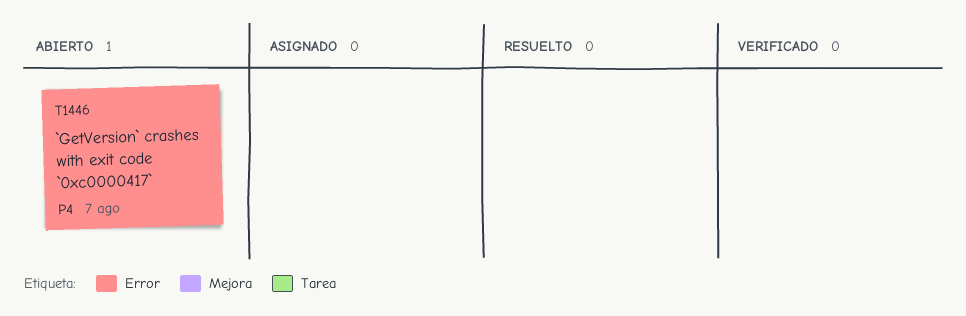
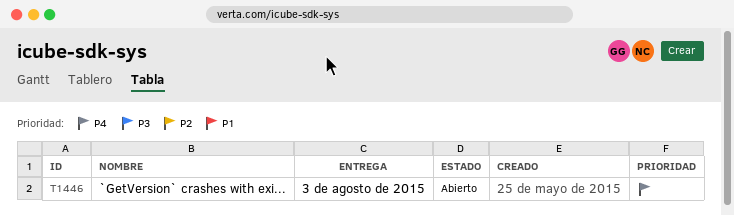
T1446, due: Aug 7 -> Aug 3

